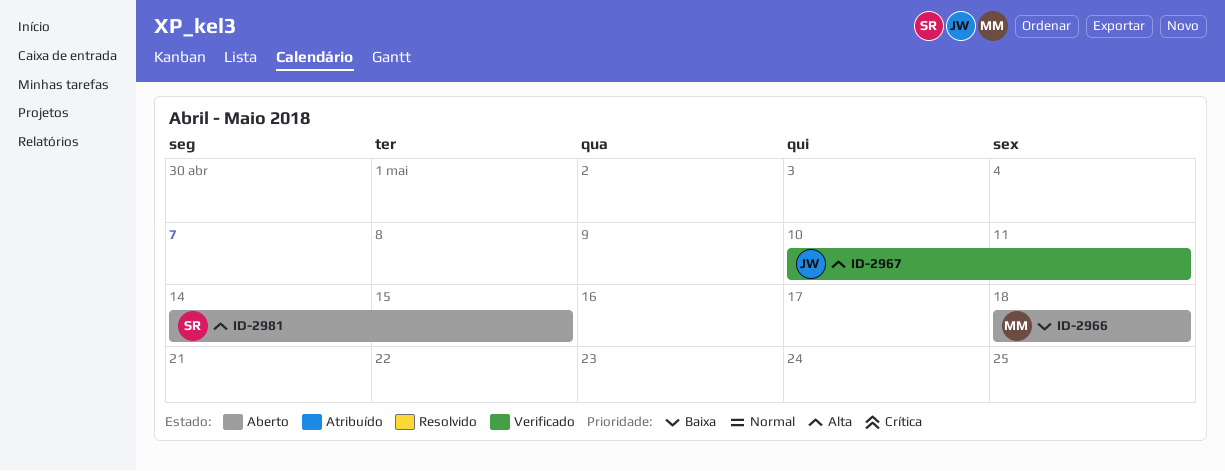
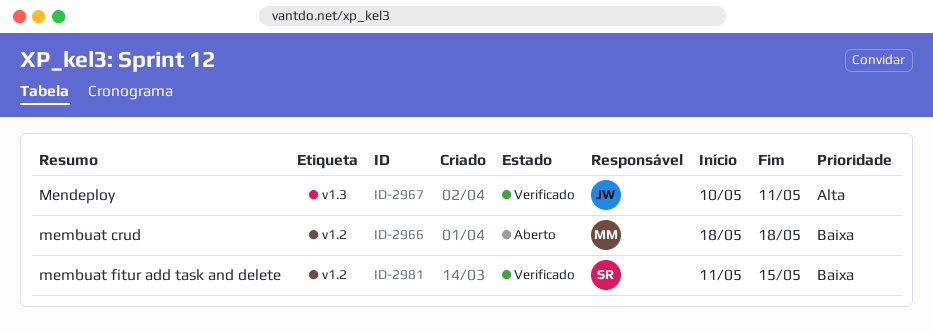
ID-2981, status: Aberto -> Verificado
ID-2981, priority: Alta -> Baixa
ID-2981, start: May 14 -> May 11

